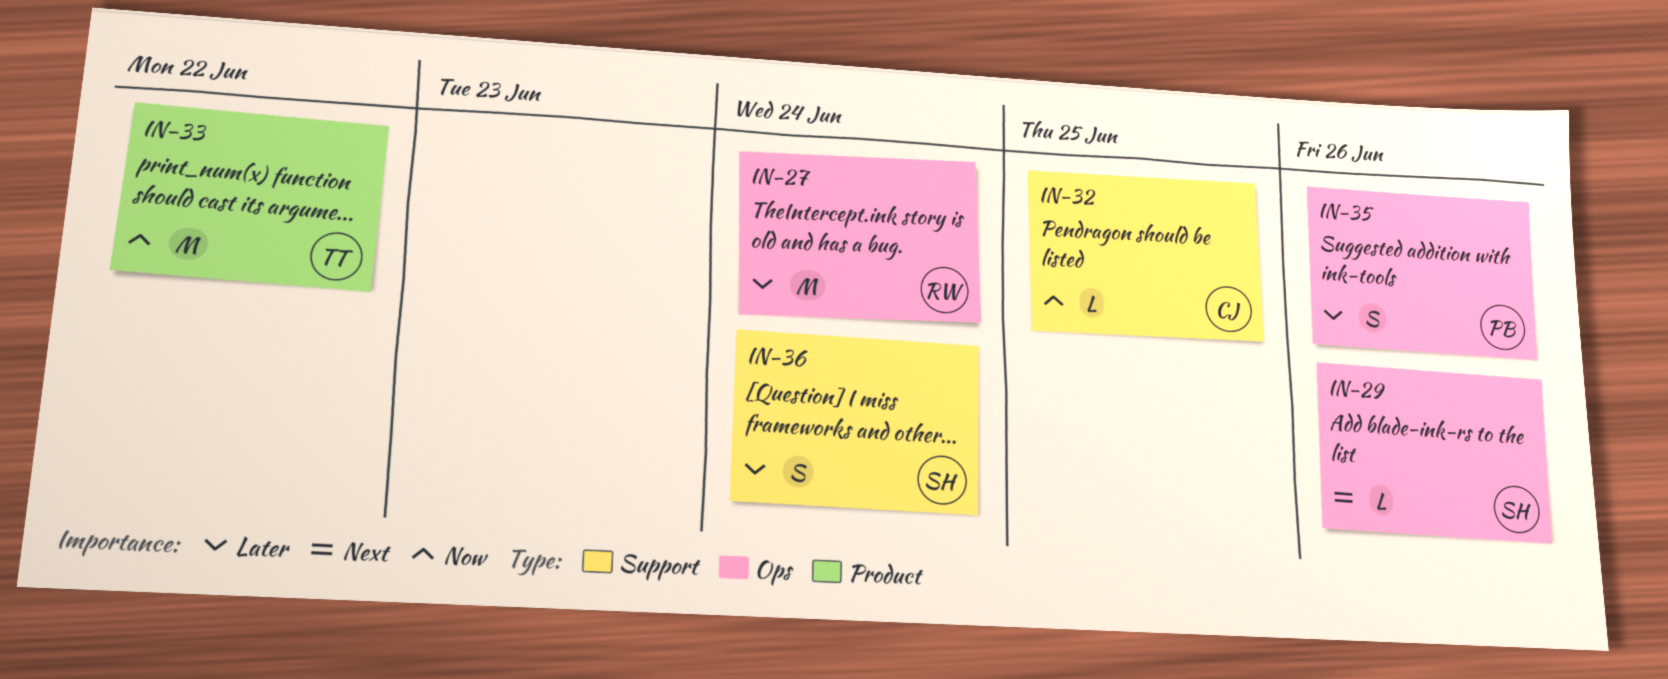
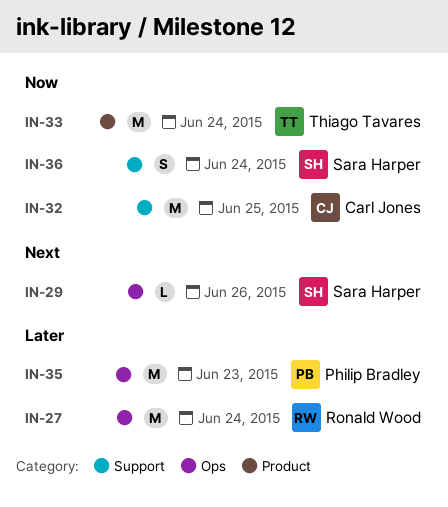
IN-32, estimate: L -> M
IN-33, due: Jun 22 -> Jun 24
IN-35, estimate: S -> M
IN-35, due: Jun 26 -> Jun 23
IN-36, priority: Later -> Now

